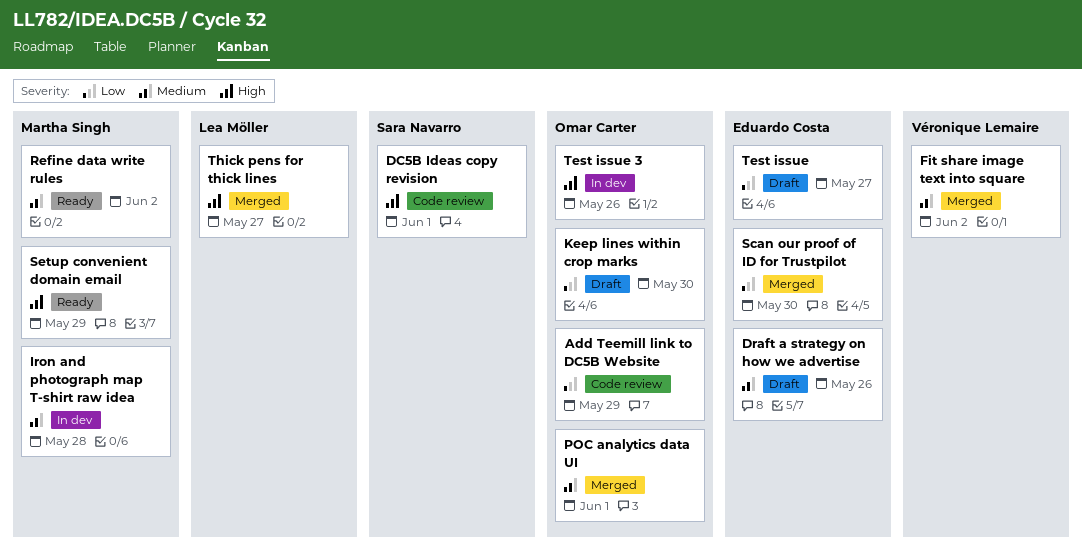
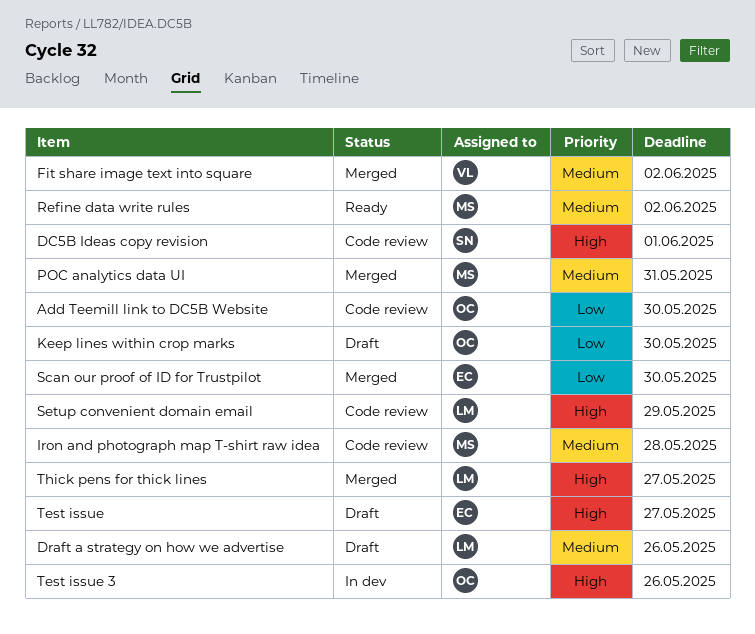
Add Teemill link to DC5B Website, due: May 29 -> May 30
Draft a strategy on how we advertise, owner: Eduardo Costa -> Lea Möller
Iron and photograph map T-shirt raw idea, status: In dev -> Code review
POC analytics data UI, owner: Omar Carter -> Martha Singh
POC analytics data UI, due: Jun 1 -> May 31
Setup convenient domain email, status: Ready -> Code review
Setup convenient domain email, owner: Martha Singh -> Lea Möller
Test issue, priority: Low -> High

